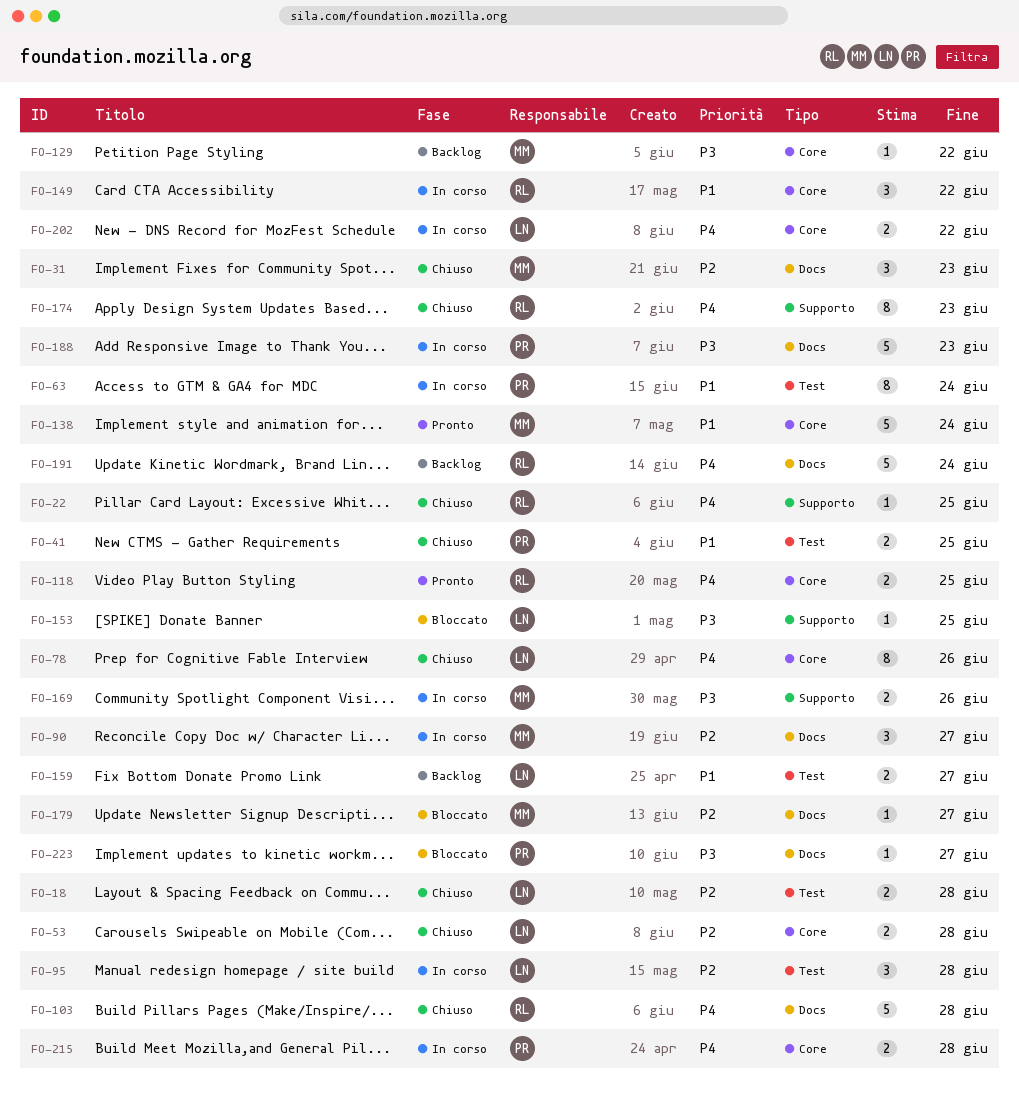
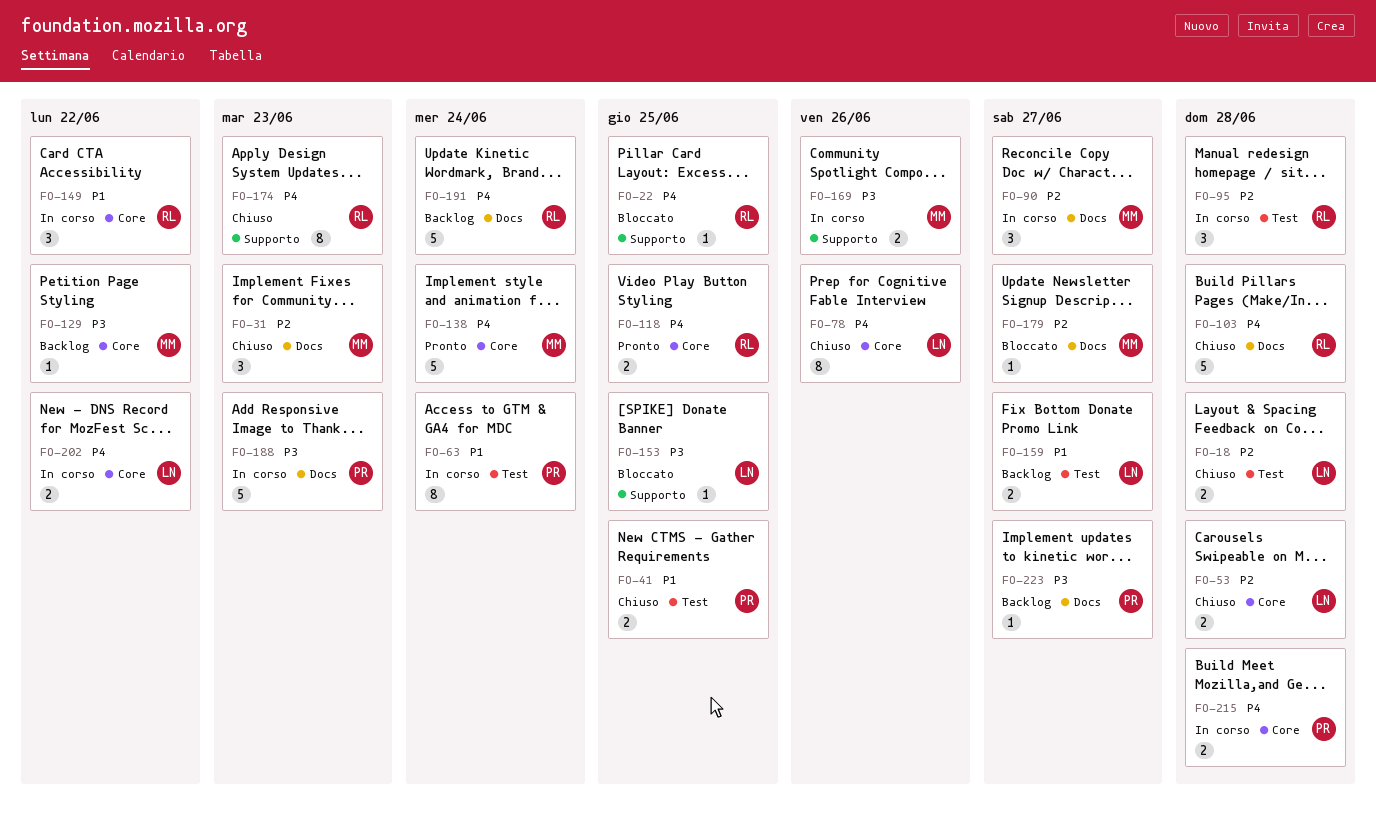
FO-22, status: Chiuso -> Bloccato
FO-95, owner: LN -> RL
FO-138, priority: P1 -> P4
FO-223, status: Bloccato -> Backlog

